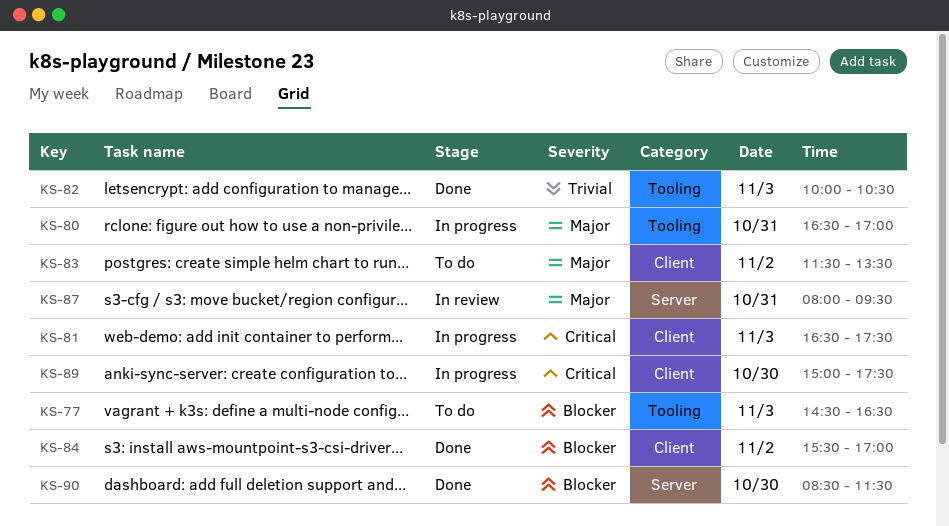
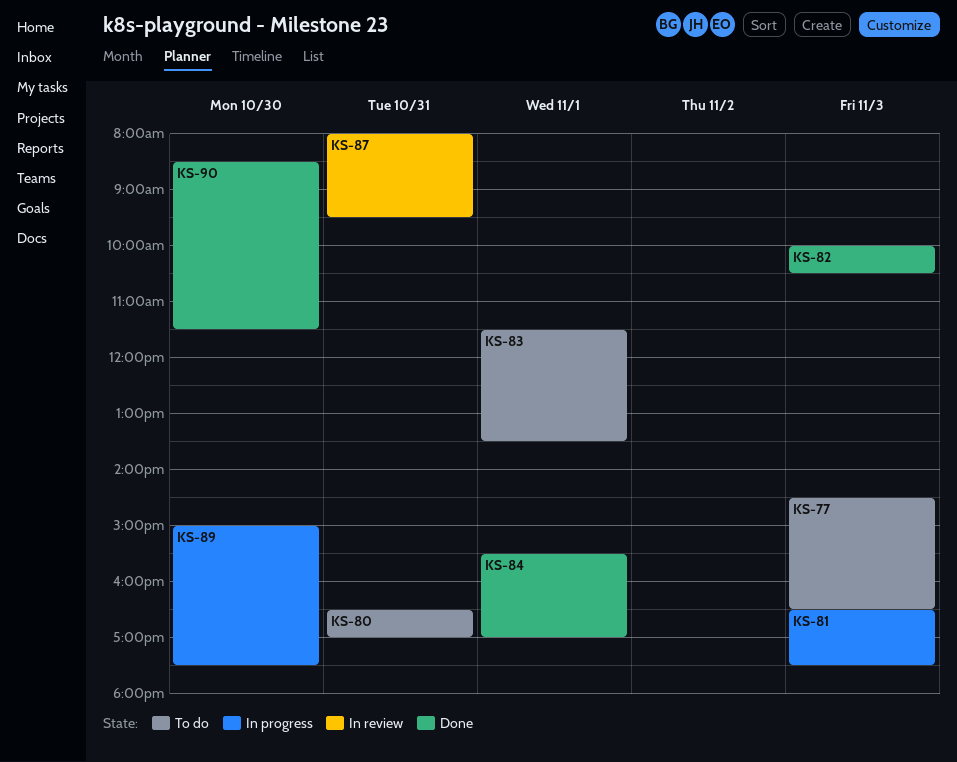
KS-80, status: In progress -> To do
KS-83, day: Nov 2 -> Nov 1
KS-84, day: Nov 2 -> Nov 1

